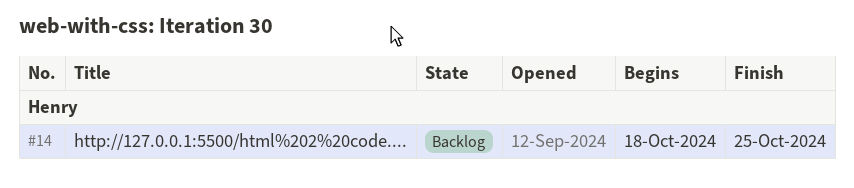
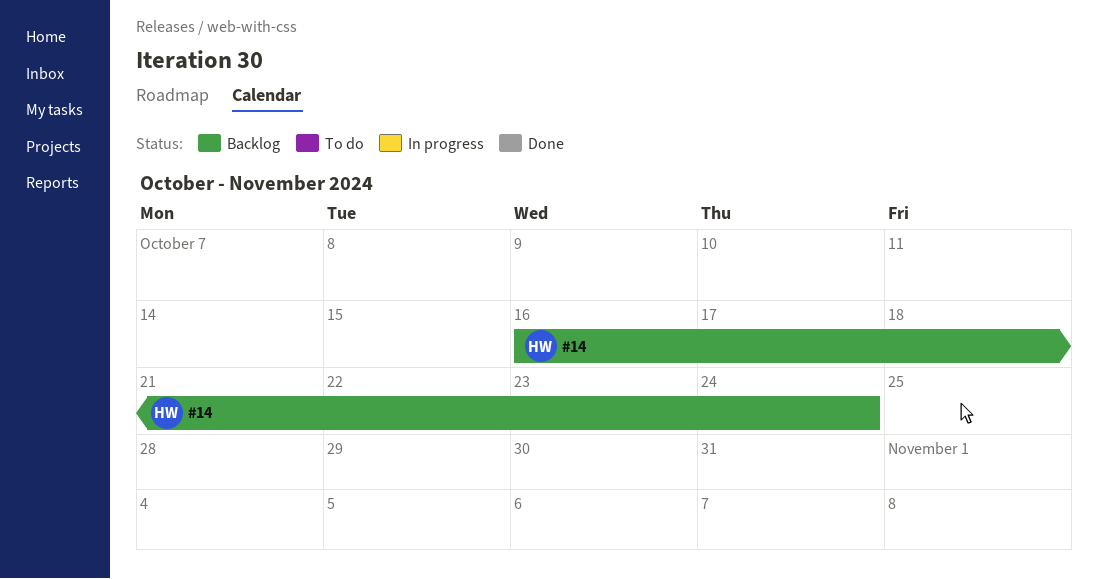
#14, start: Oct 18 -> Oct 16
#14, due: Oct 25 -> Oct 24

